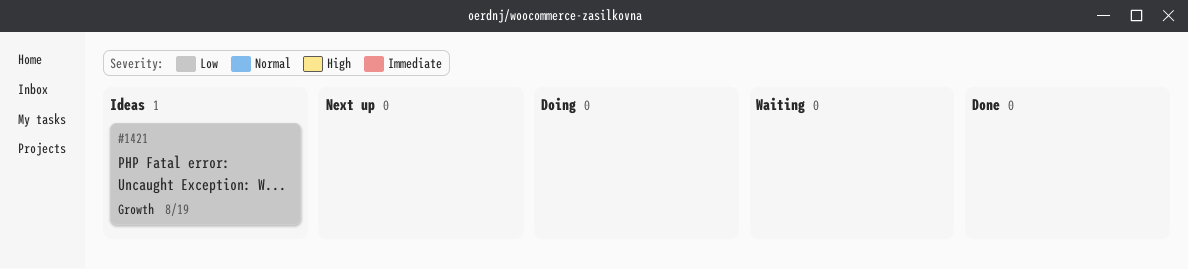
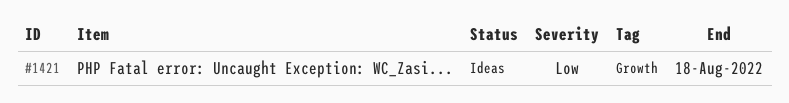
#1421, due: Aug 19 -> Aug 18

